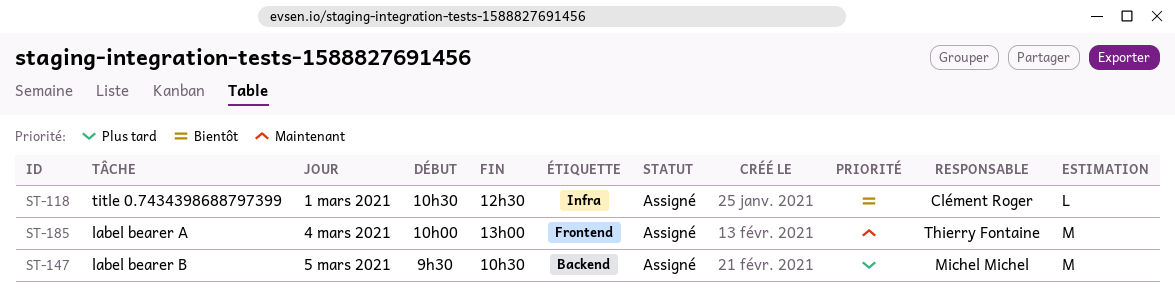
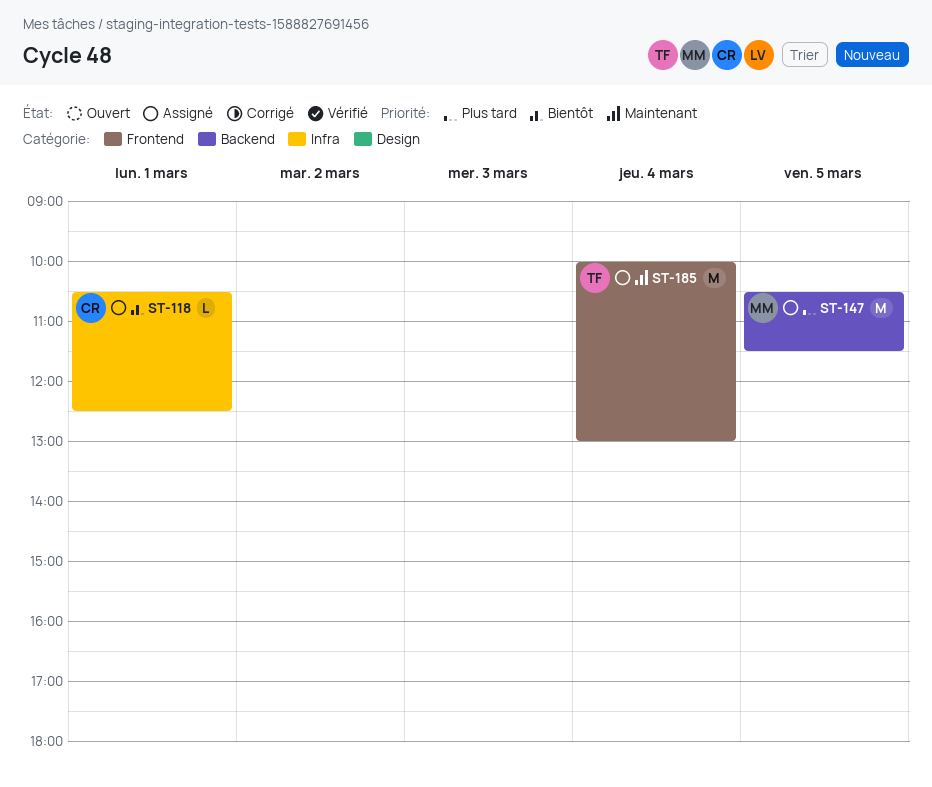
ST-147, begins: 09:30 -> 10:30
ST-147, ends: 10:30 -> 11:30

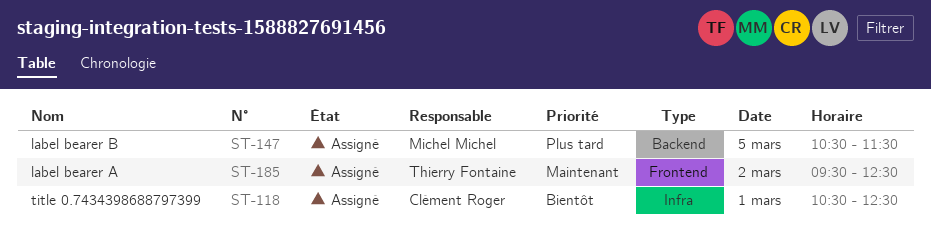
ST-185, day: Mar 4 -> Mar 2
ST-185, begins: 10:00 -> 09:30
ST-185, ends: 13:00 -> 12:30

